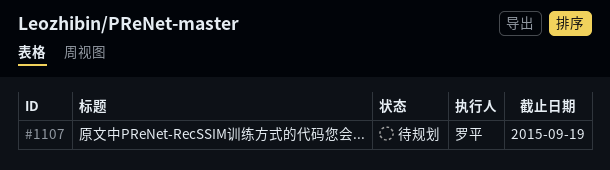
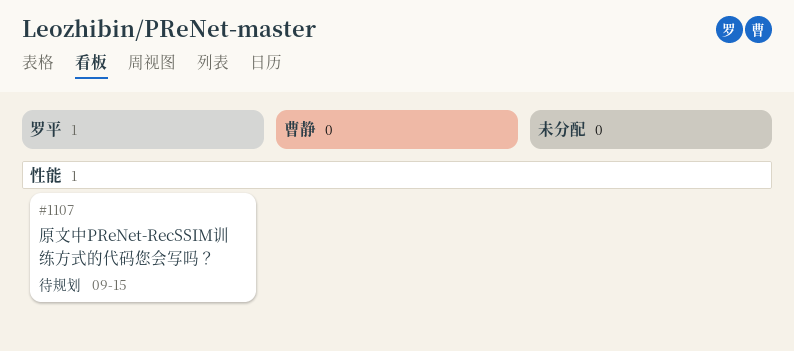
#1107, due: Sep 19 -> Sep 15

